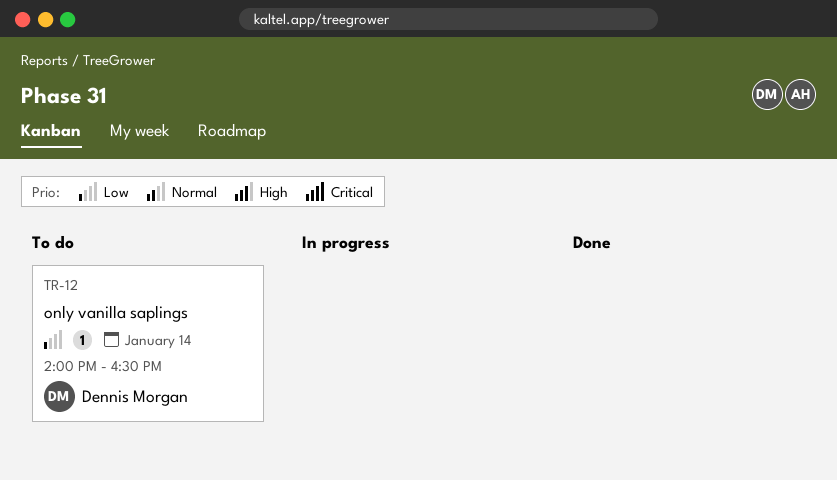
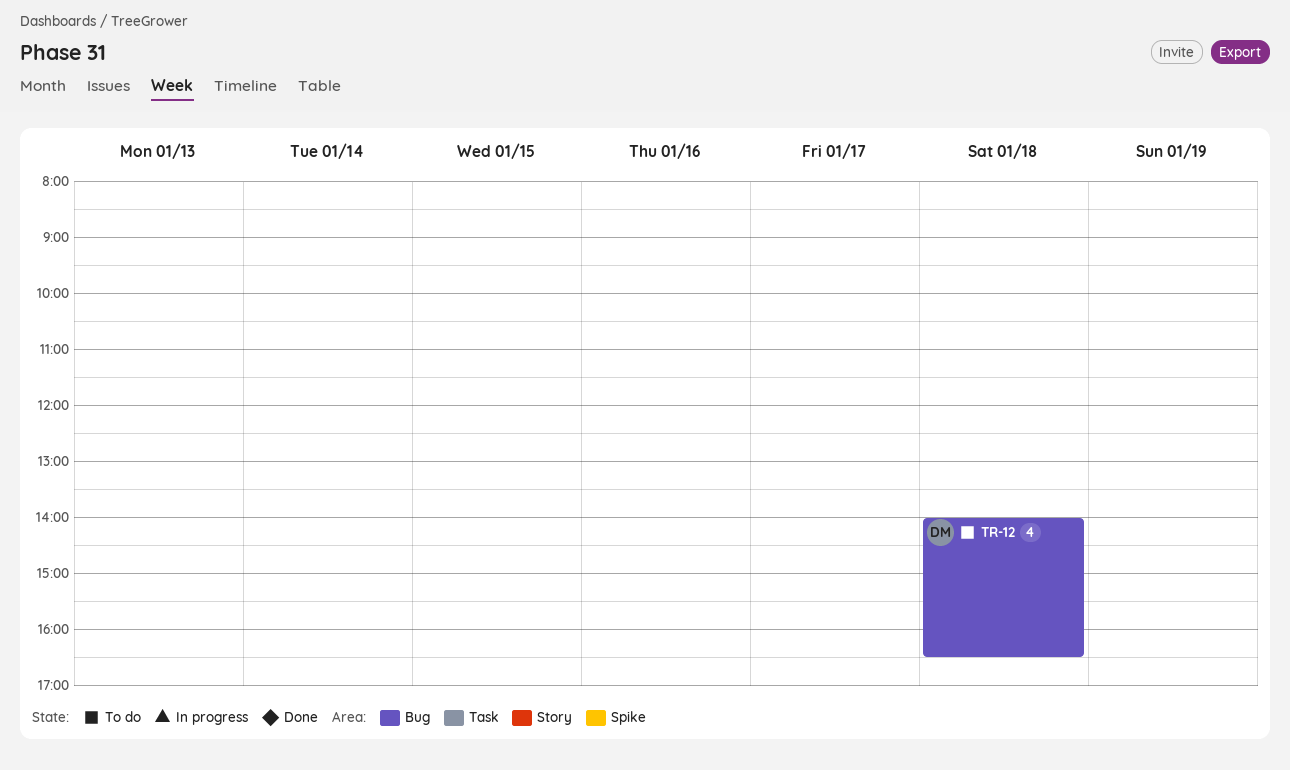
TR-12, estimate: 1 -> 4
TR-12, day: Jan 14 -> Jan 18

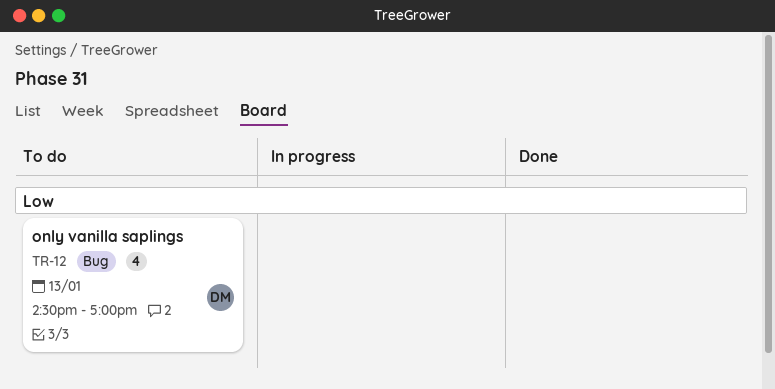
TR-12, day: Jan 18 -> Jan 13
TR-12, begins: 14:00 -> 14:30
TR-12, ends: 16:30 -> 17:00

